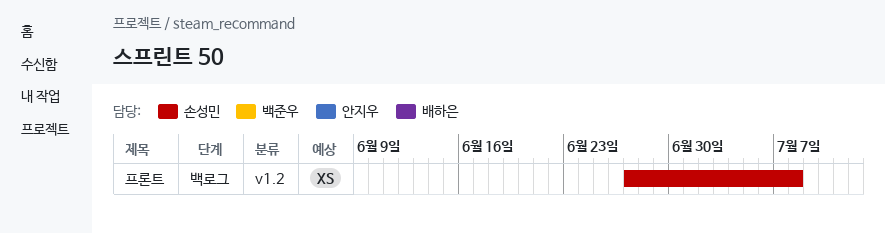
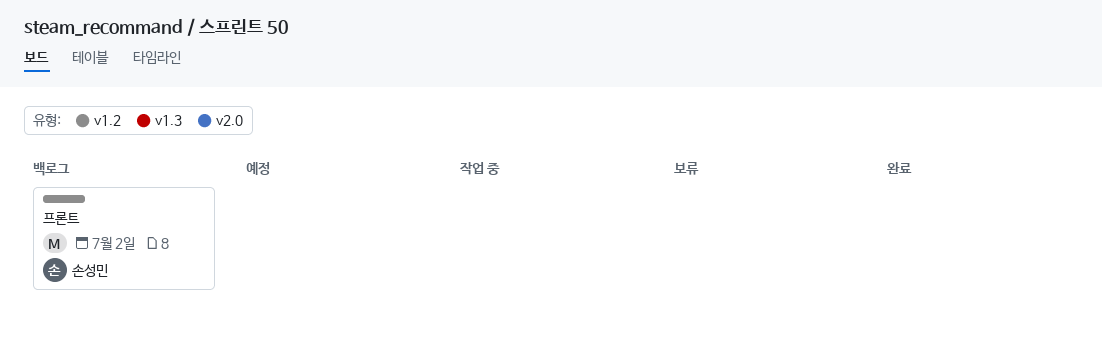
프론트, estimate: XS -> M
프론트, due: Jul 8 -> Jul 2

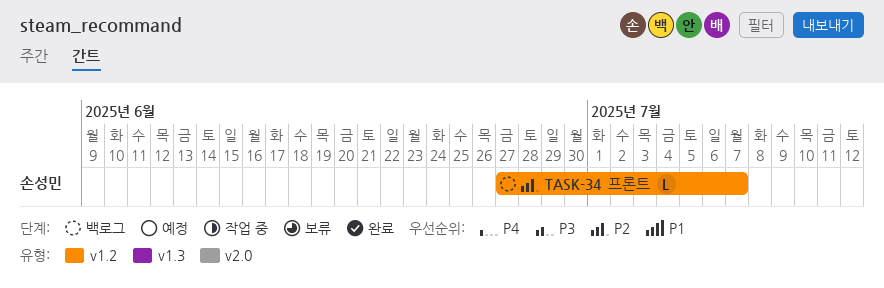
프론트, estimate: M -> L
프론트, due: Jul 2 -> Jul 7

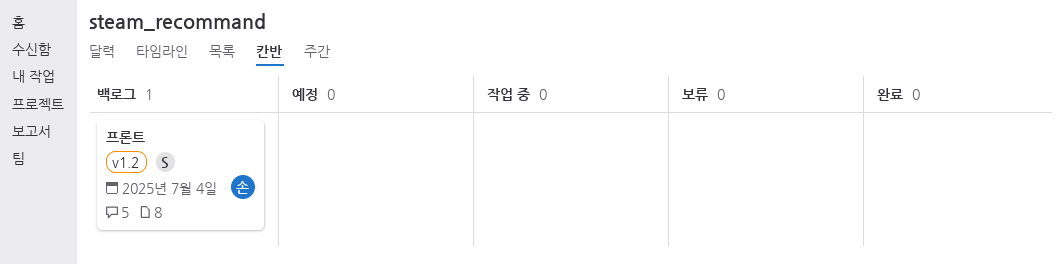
프론트, estimate: L -> S
프론트, due: Jul 7 -> Jul 4

